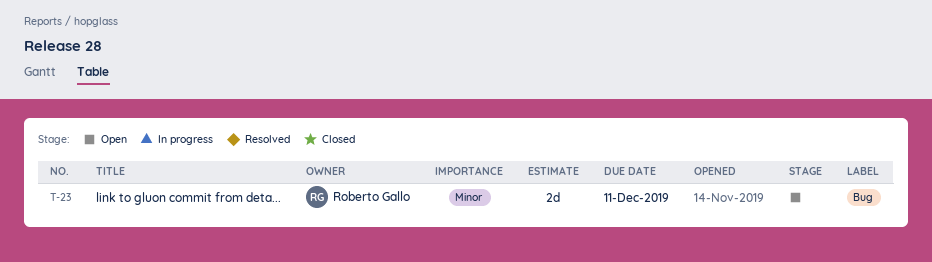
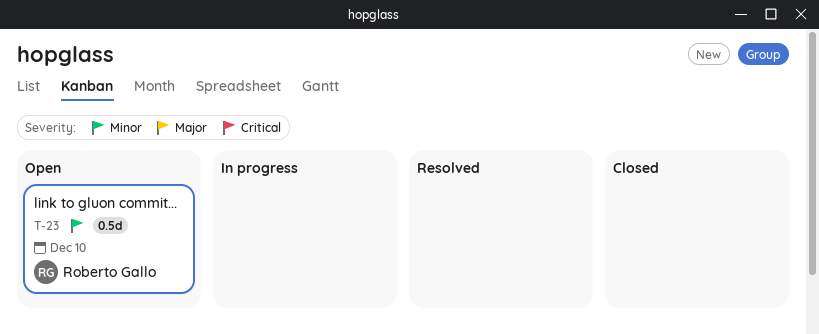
T-23, estimate: 2d -> 0.5d
T-23, due: Dec 11 -> Dec 10

